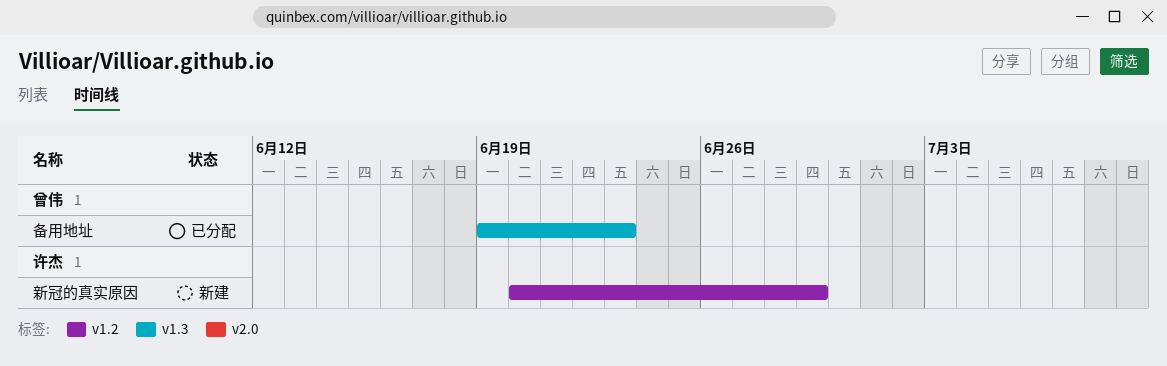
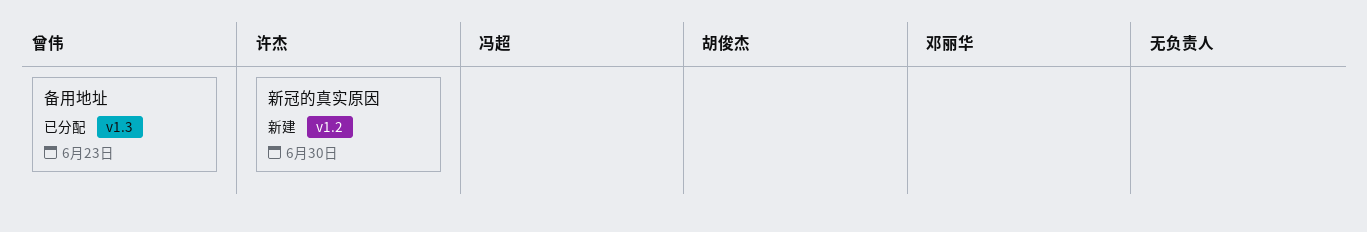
新冠的真实原因, due: Jun 29 -> Jun 30

